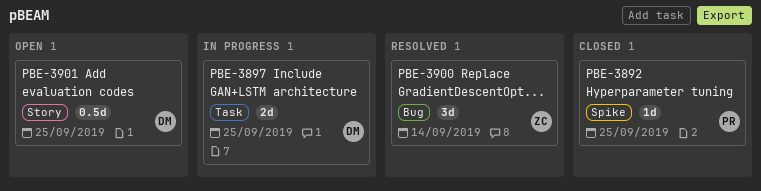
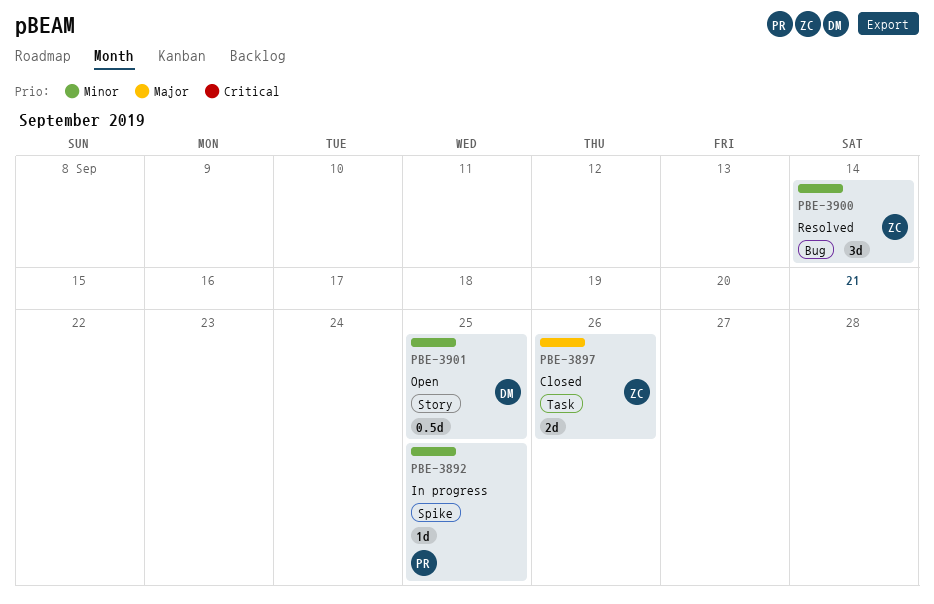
PBE-3892, status: Closed -> In progress
PBE-3897, status: In progress -> Closed
PBE-3897, owner: DM -> ZC
PBE-3897, due: Sep 25 -> Sep 26

